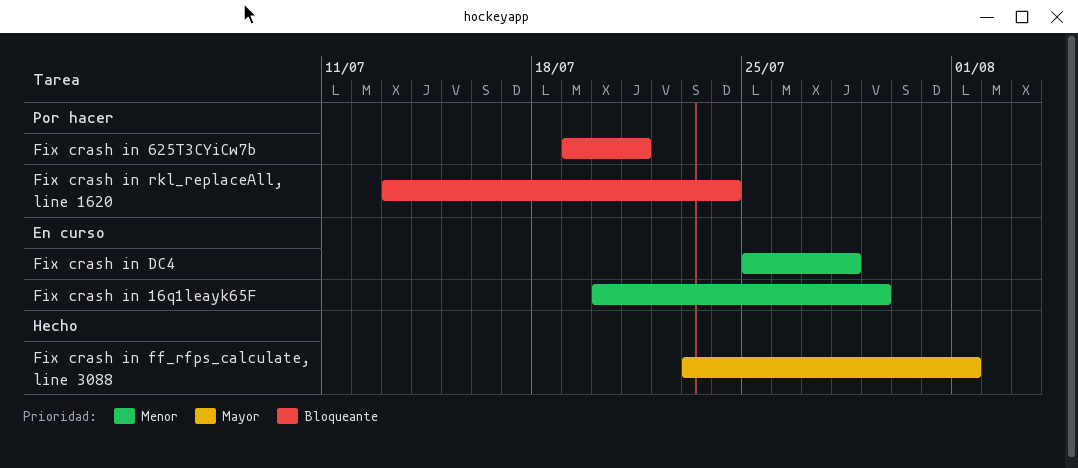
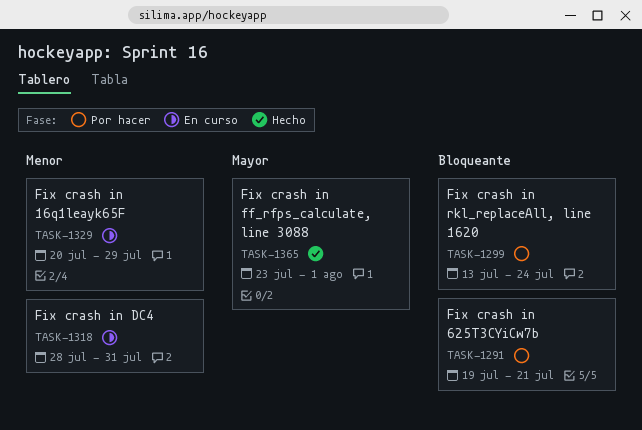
Fix crash in DC4, start: Jul 25 -> Jul 28
Fix crash in DC4, due: Jul 28 -> Jul 31

